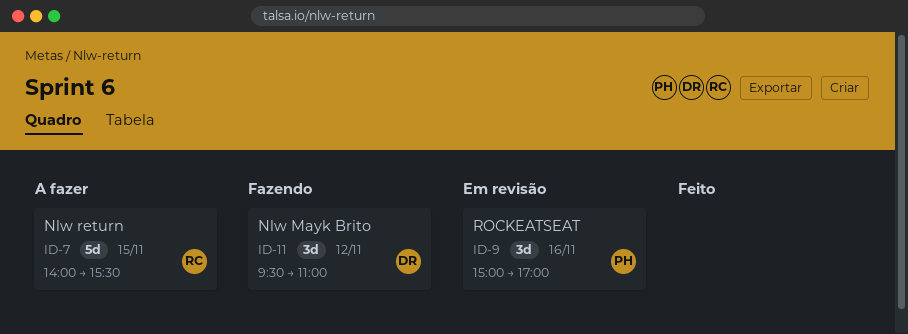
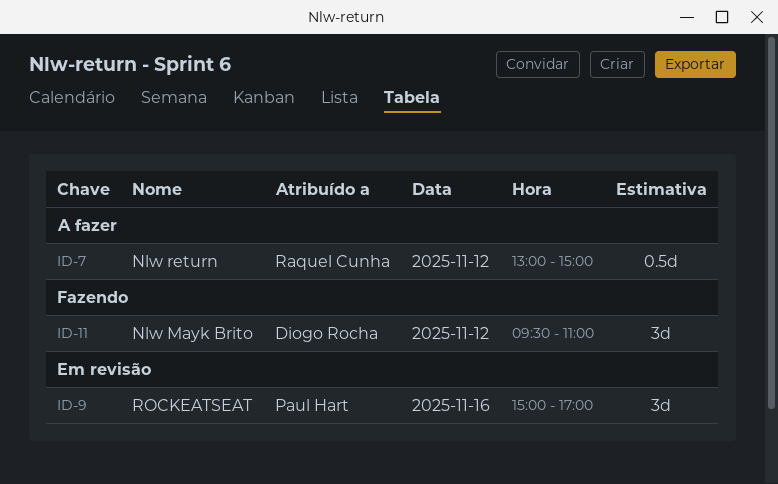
ID-7, estimate: 5d -> 0.5d
ID-7, day: Nov 15 -> Nov 12
ID-7, begins: 14:00 -> 13:00
ID-7, ends: 15:30 -> 15:00

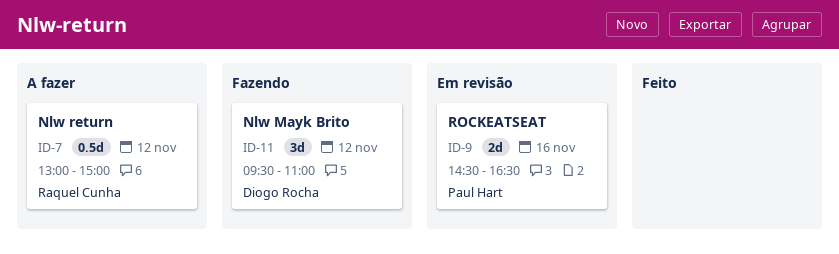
ID-9, estimate: 3d -> 2d
ID-9, begins: 15:00 -> 14:30
ID-9, ends: 17:00 -> 16:30

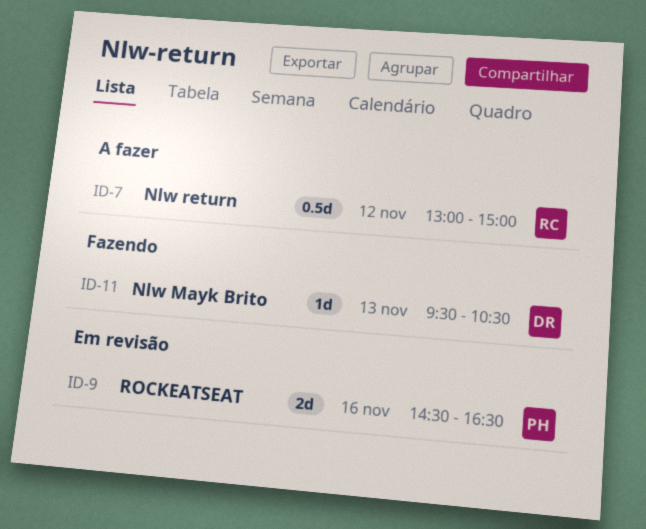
ID-11, estimate: 3d -> 1d
ID-11, day: Nov 12 -> Nov 13
ID-11, ends: 11:00 -> 10:30

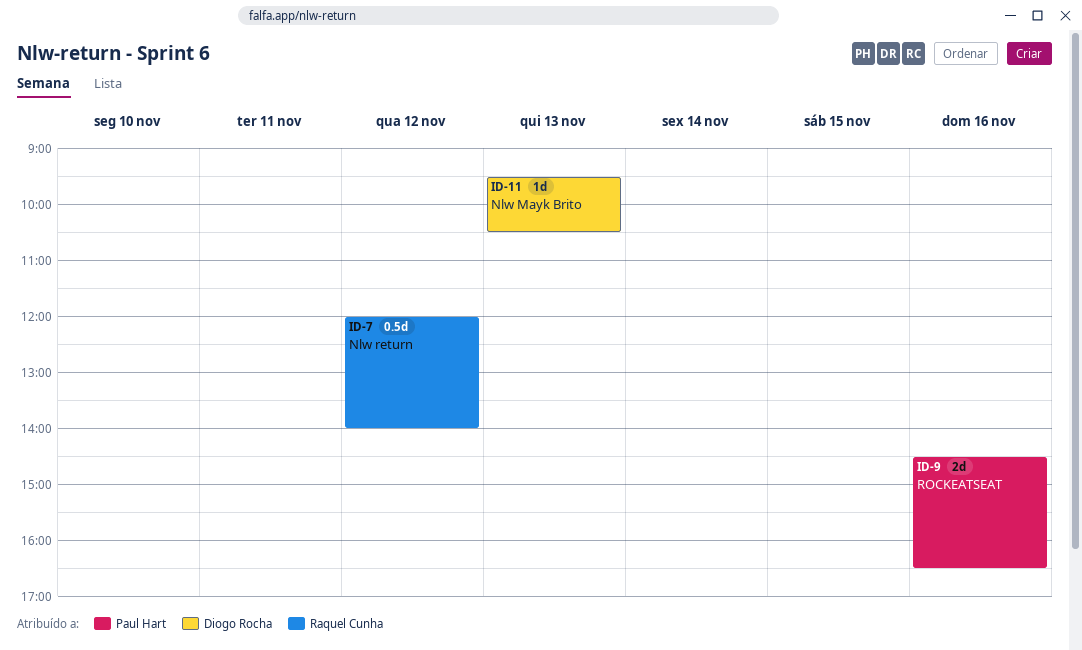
ID-7, begins: 13:00 -> 12:00
ID-7, ends: 15:00 -> 14:00

